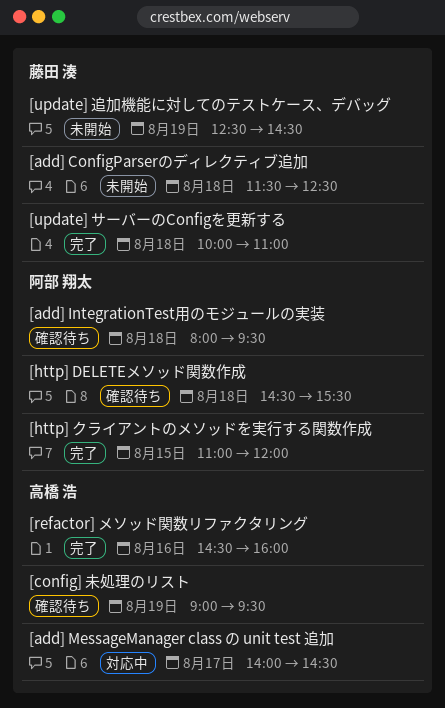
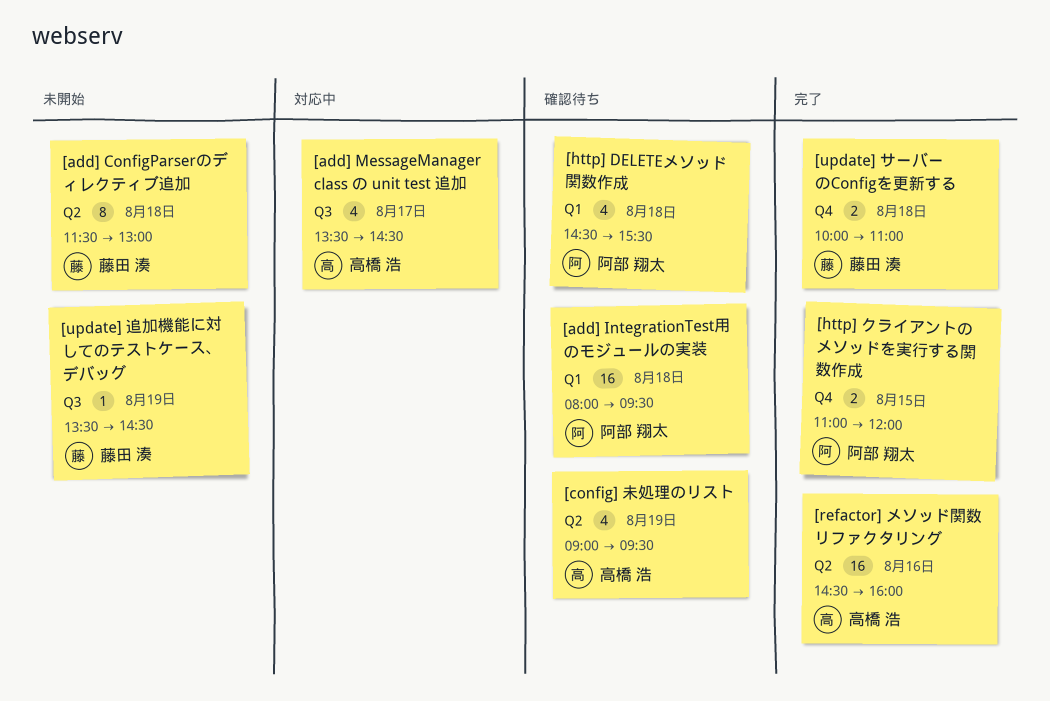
[add] ConfigParserのディレクティブ追加, ends: 12:30 -> 13:00
[add] MessageManager class の unit test 追加, begins: 14:00 -> 13:30
[update] 追加機能に対してのテストケース、デバッグ, begins: 12:30 -> 13:30

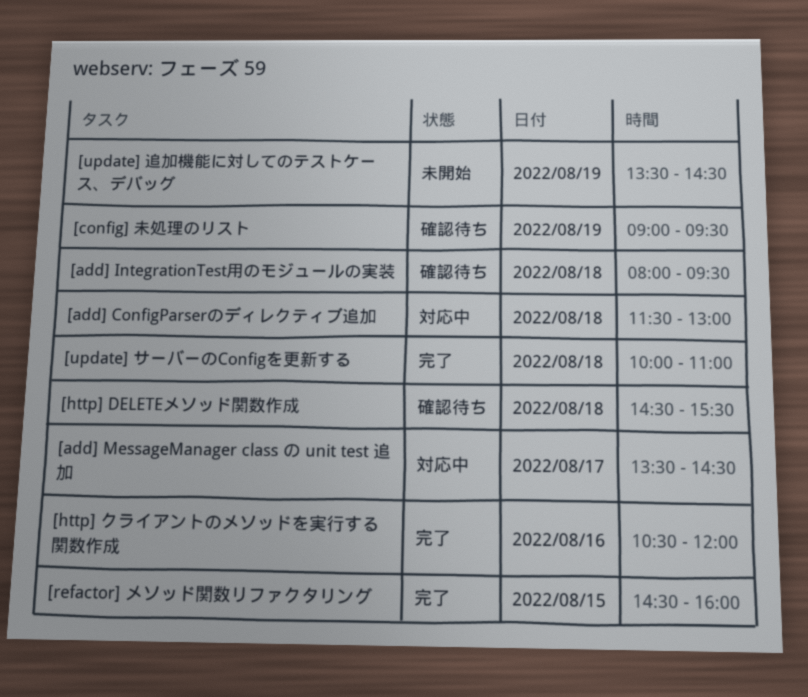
[add] ConfigParserのディレクティブ追加, status: 未開始 -> 対応中
[http] クライアントのメソッドを実行する関数作成, day: Aug 15 -> Aug 16
[http] クライアントのメソッドを実行する関数作成, begins: 11:00 -> 10:30
[refactor] メソッド関数リファクタリング, day: Aug 16 -> Aug 15

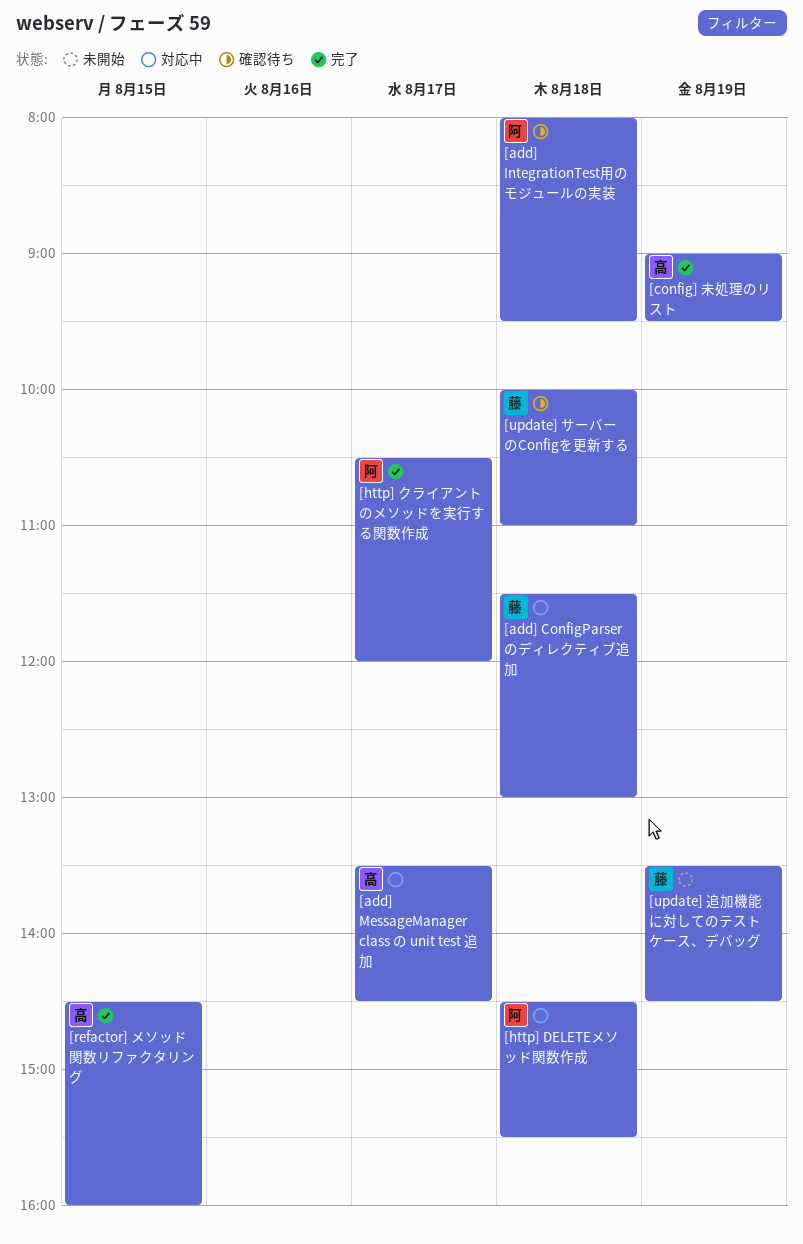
[config] 未処理のリスト, status: 確認待ち -> 完了
[http] DELETEメソッド関数作成, status: 確認待ち -> 対応中
[http] クライアントのメソッドを実行する関数作成, day: Aug 16 -> Aug 17
[update] サーバーのConfigを更新する, status: 完了 -> 確認待ち

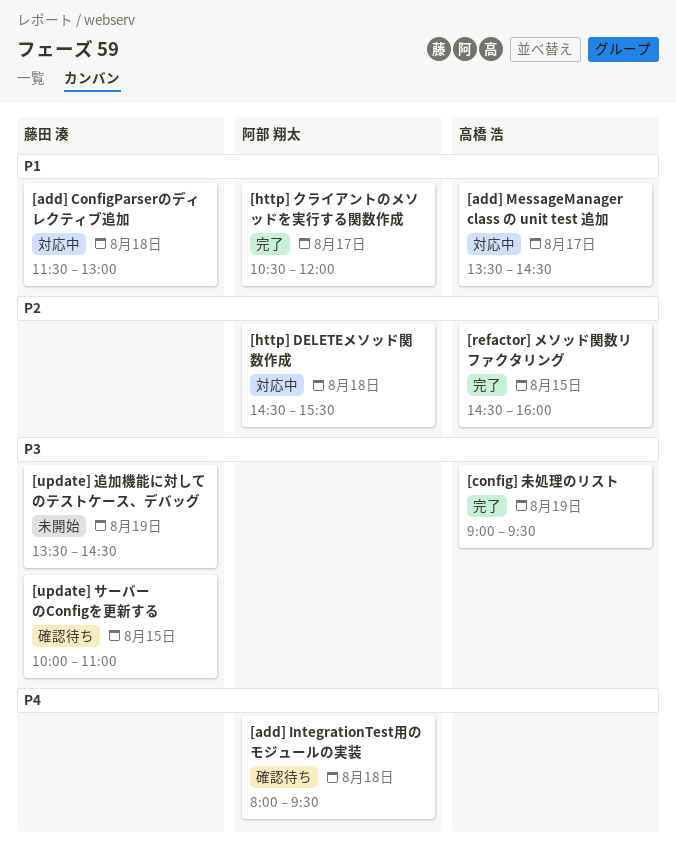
[update] サーバーのConfigを更新する, day: Aug 18 -> Aug 15

